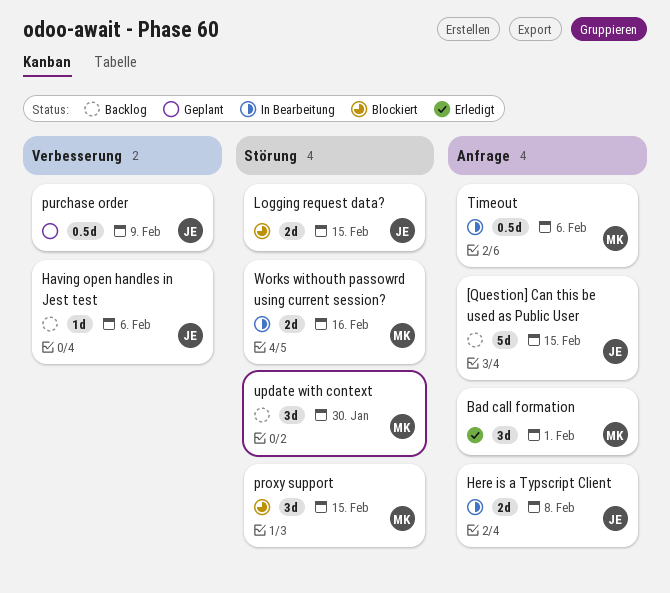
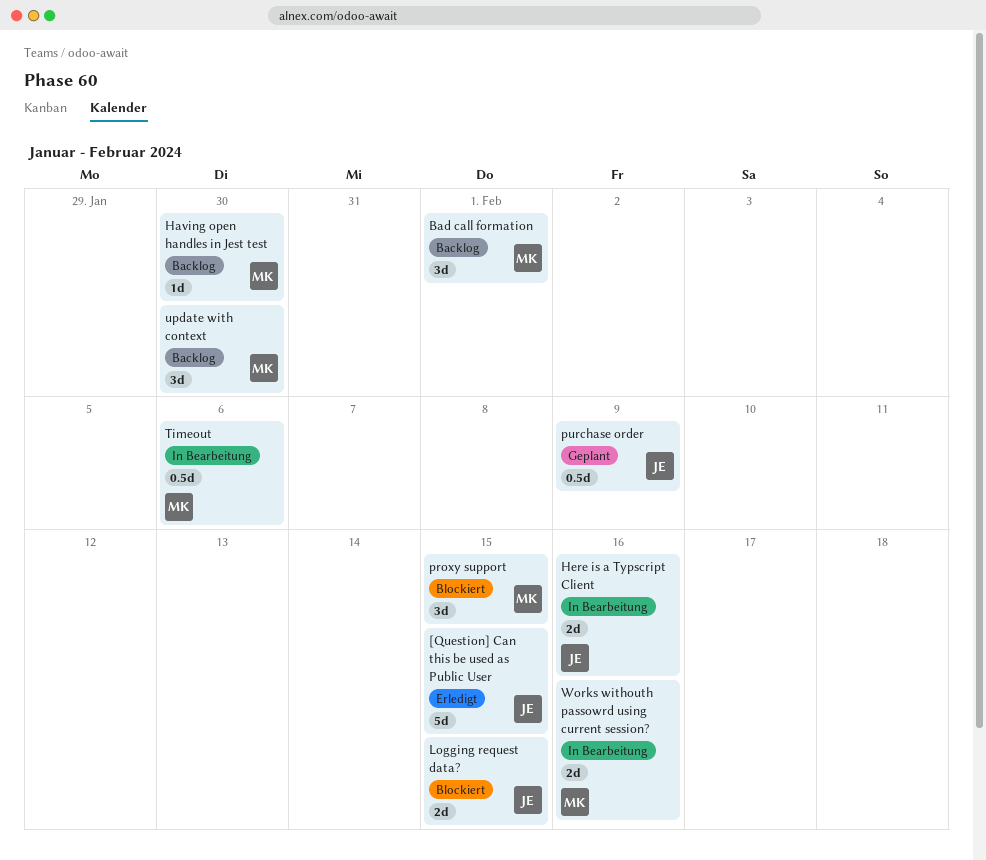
[Question] Can this be used as Public User, status: Backlog -> Erledigt
Bad call formation, status: Erledigt -> Backlog
Having open handles in Jest test, owner: JE -> MK
Having open handles in Jest test, due: Feb 6 -> Jan 30
Here is a Typscript Client, due: Feb 8 -> Feb 16

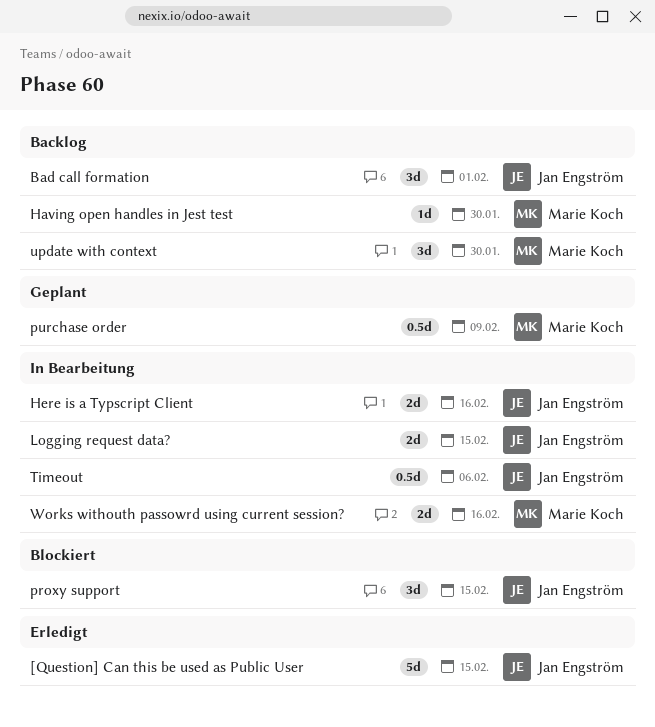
Bad call formation, owner: Marie Koch -> Jan Engström
Logging request data?, status: Blockiert -> In Bearbeitung
proxy support, owner: Marie Koch -> Jan Engström
purchase order, owner: Jan Engström -> Marie Koch
Timeout, owner: Marie Koch -> Jan Engström

